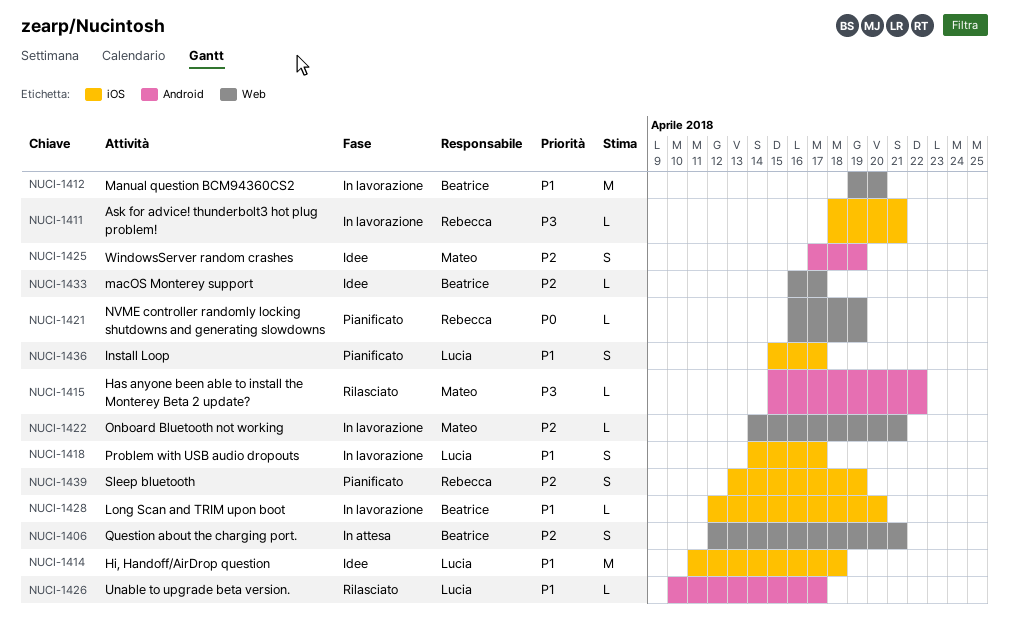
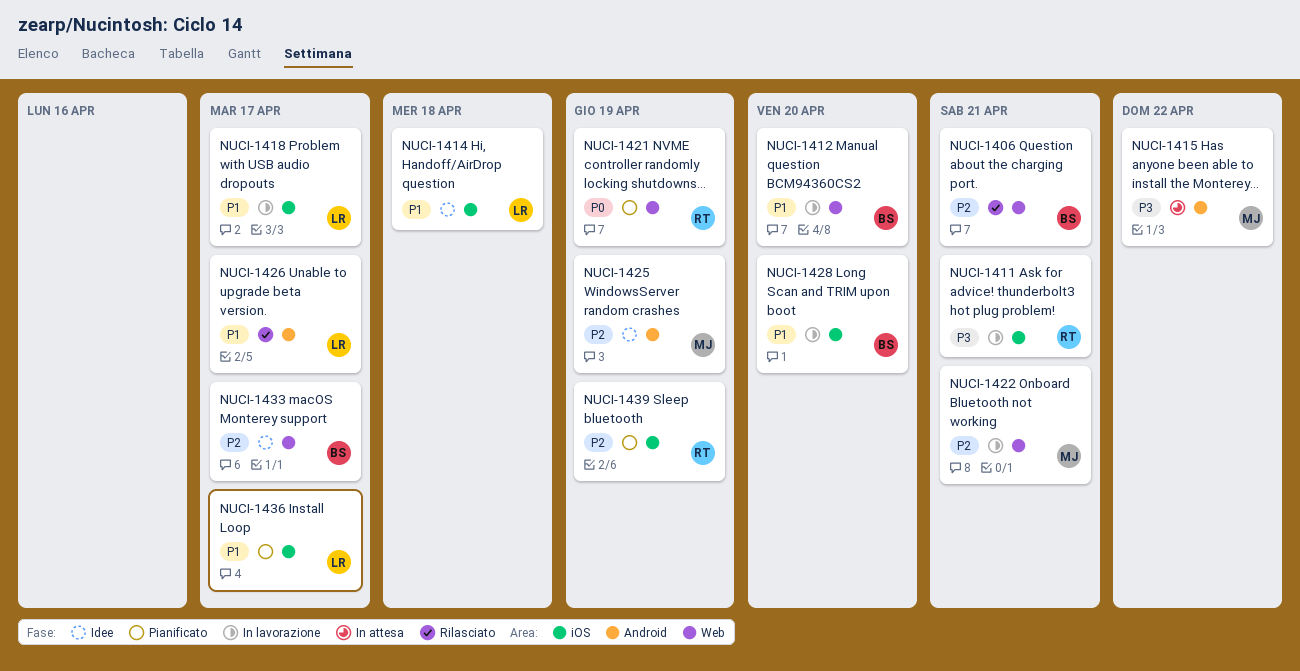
NUCI-1406, status: In attesa -> Rilasciato
NUCI-1415, status: Rilasciato -> In attesa

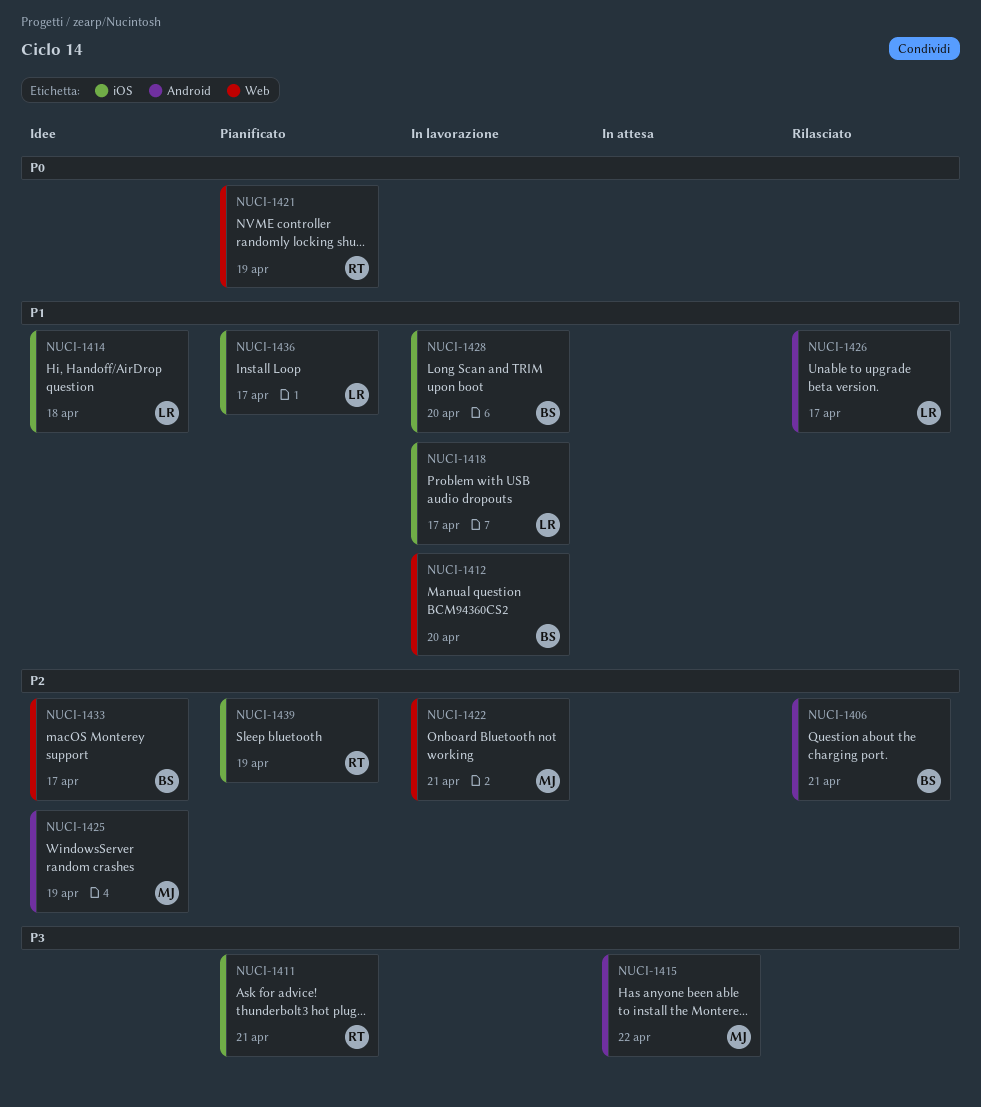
NUCI-1406, label: Web -> Android
NUCI-1411, status: In lavorazione -> Pianificato

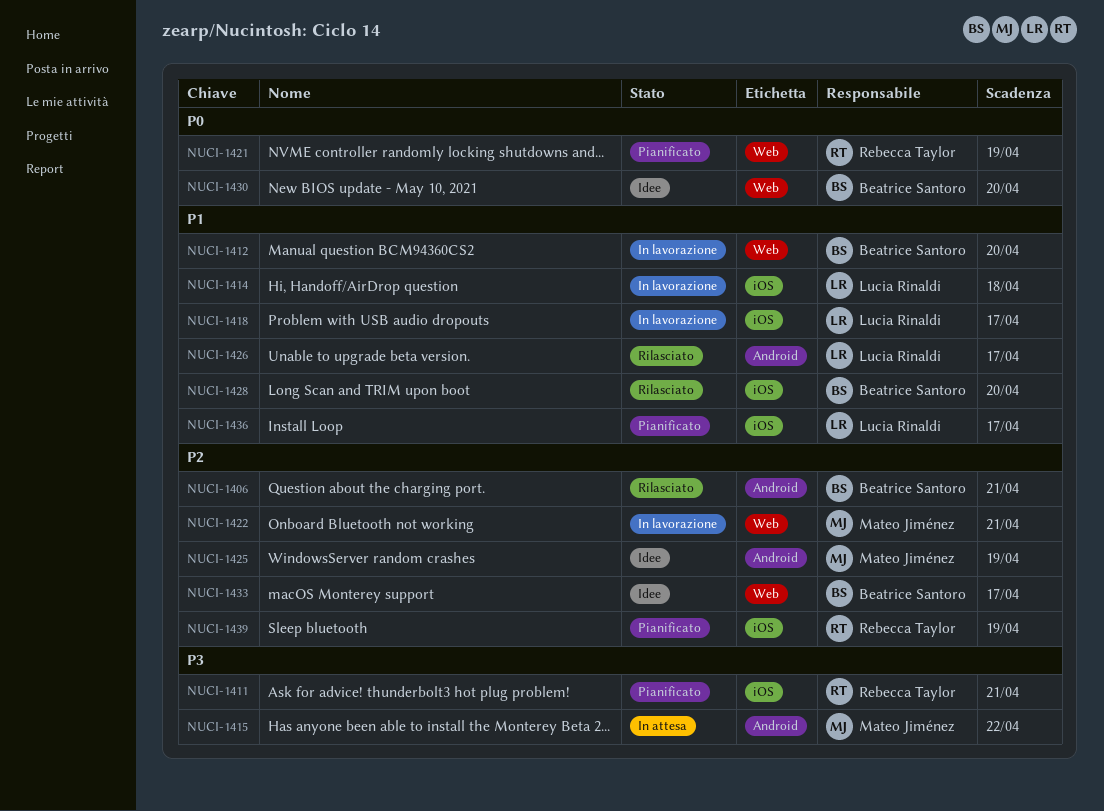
NUCI-1414, status: Idee -> In lavorazione
NUCI-1428, status: In lavorazione -> Rilasciato
NUCI-1430: none -> present

